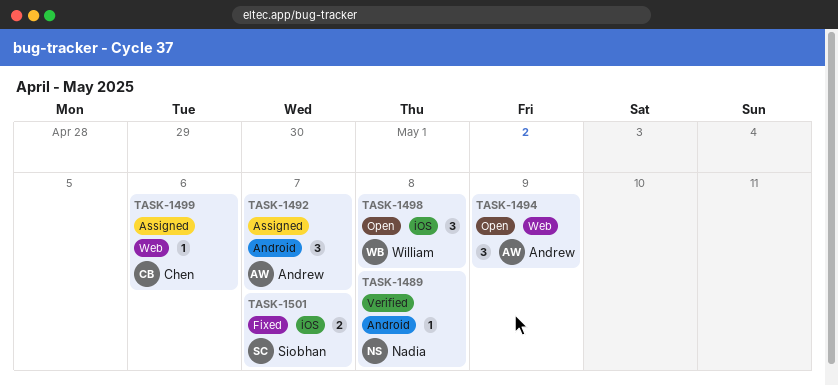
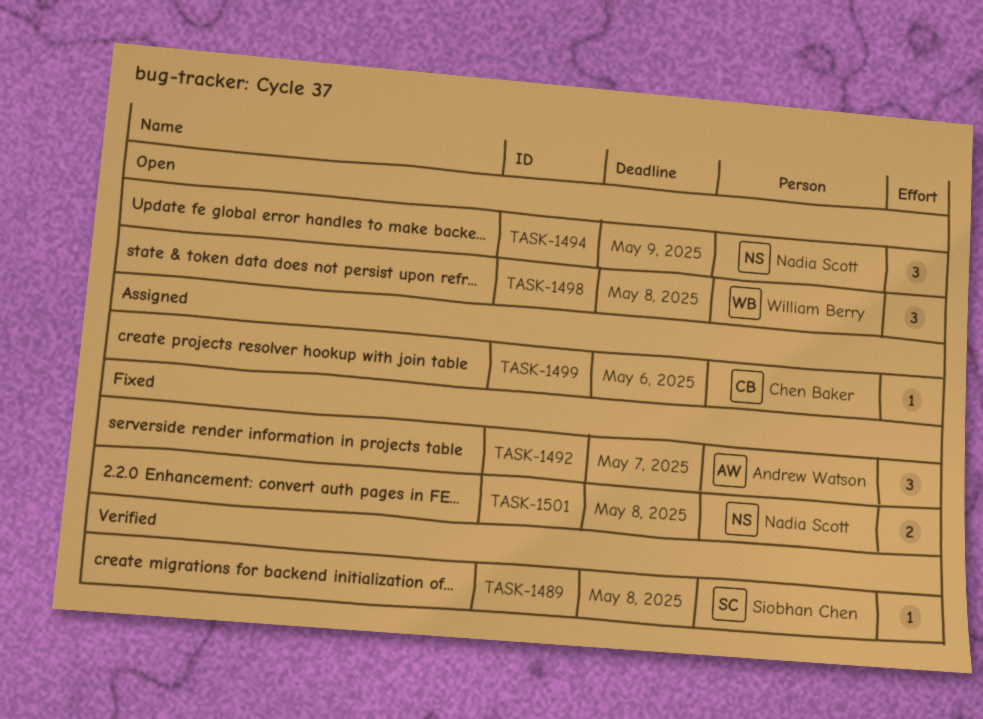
TASK-1489, owner: Nadia Scott -> Siobhan Chen
TASK-1492, status: Assigned -> Fixed
TASK-1494, owner: Andrew Watson -> Nadia Scott
TASK-1501, owner: Siobhan Chen -> Nadia Scott
TASK-1501, due: May 7 -> May 8

